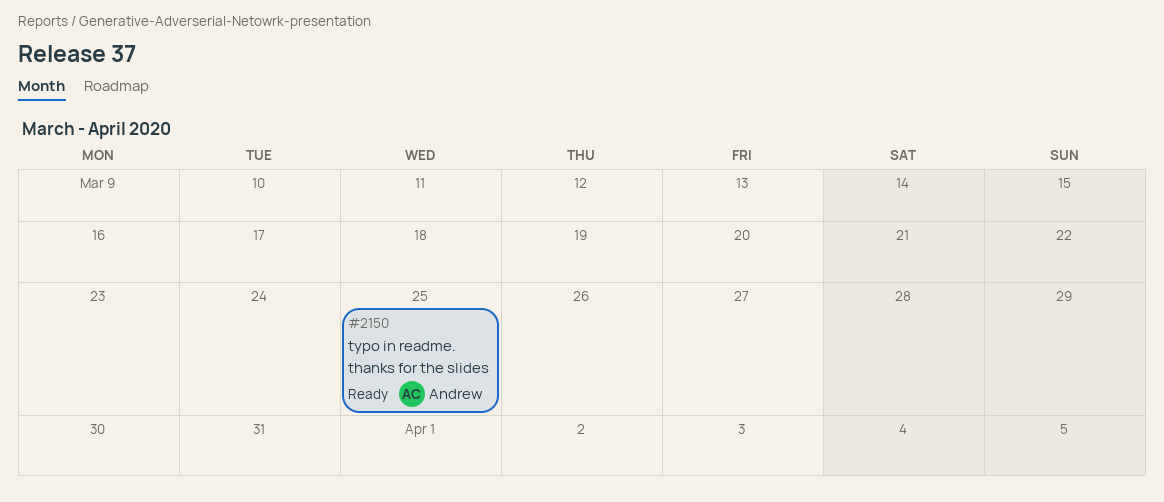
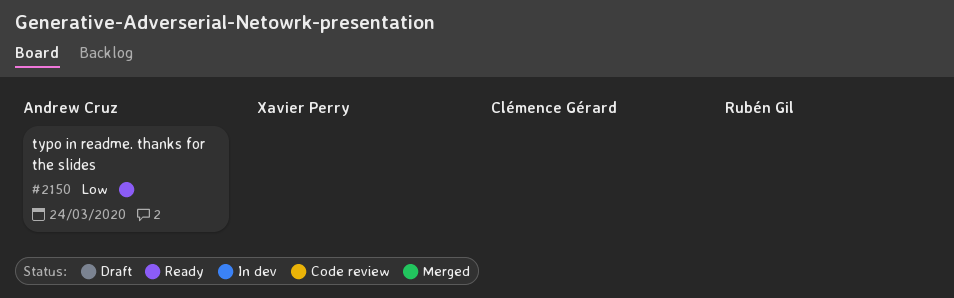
#2150, due: Mar 25 -> Mar 24

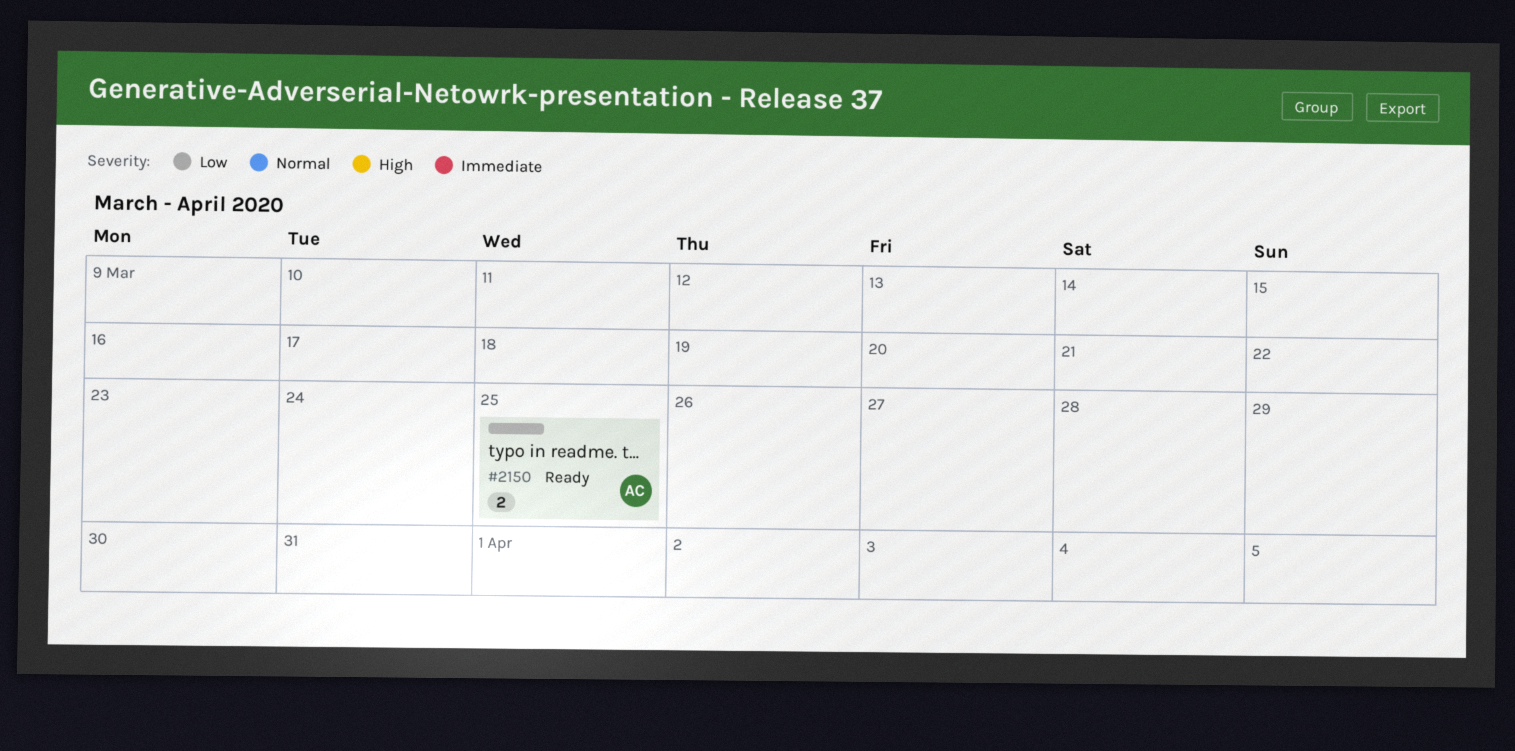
#2150, due: Mar 24 -> Mar 25

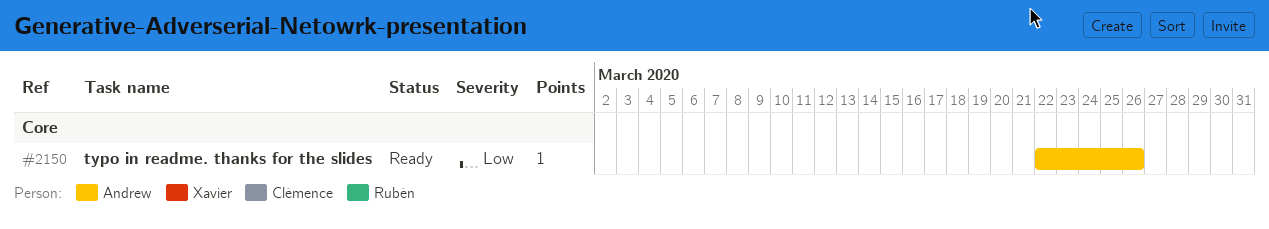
#2150, estimate: 2 -> 1
#2150, due: Mar 25 -> Mar 26

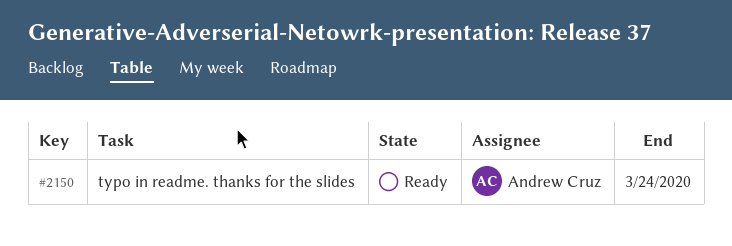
#2150, due: Mar 26 -> Mar 24

